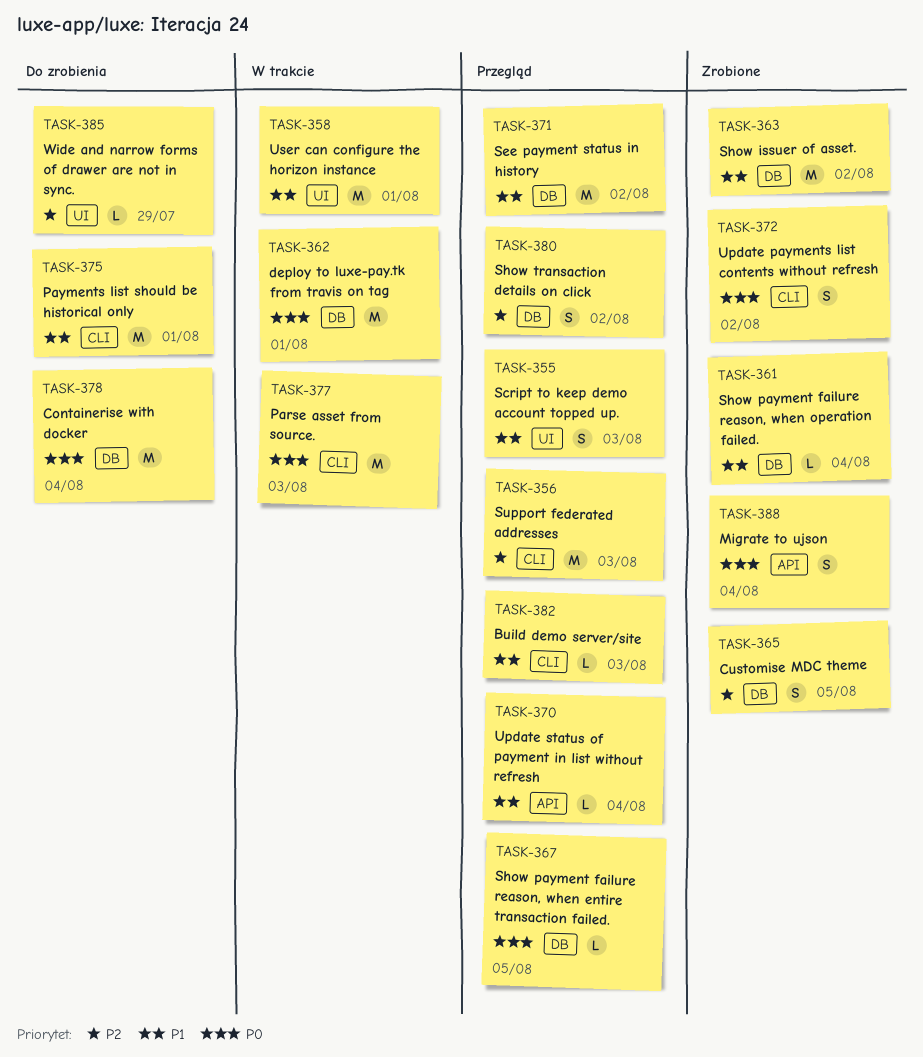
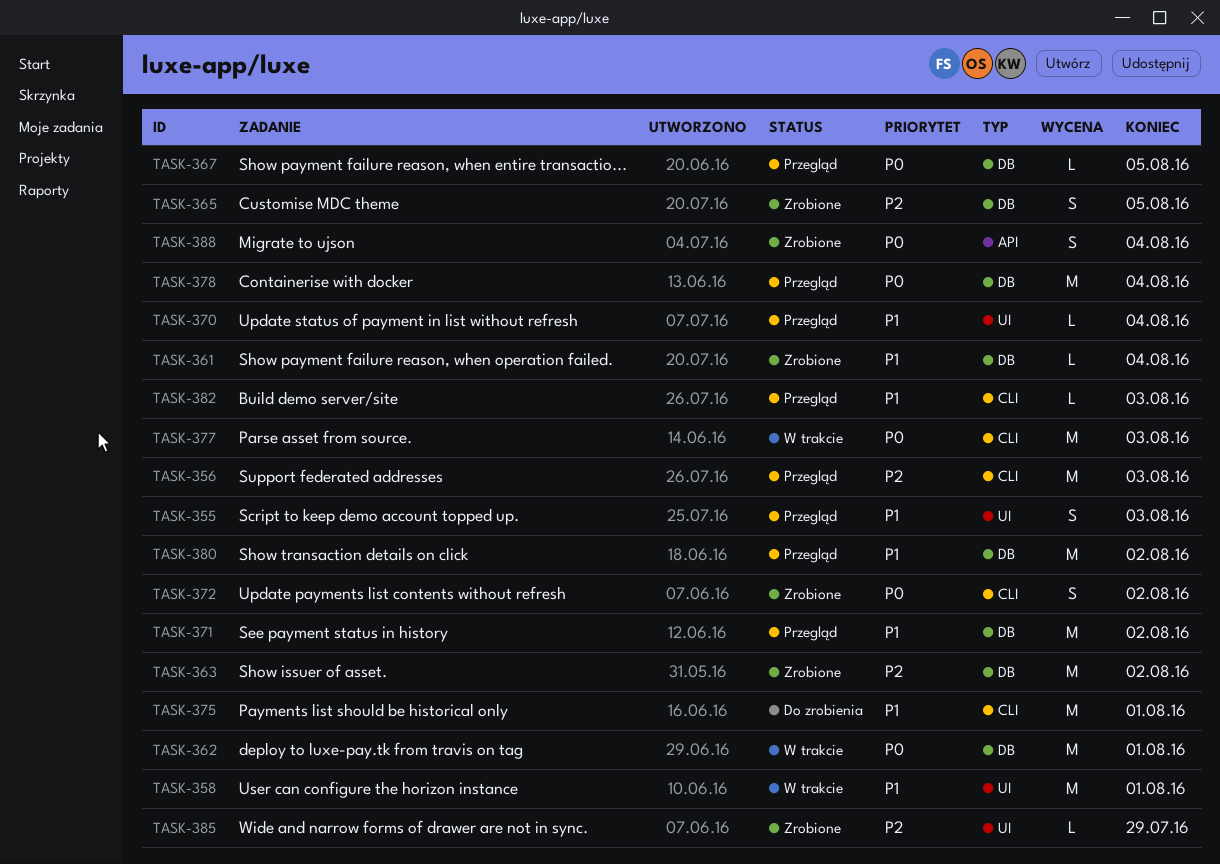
TASK-363, priority: P1 -> P2
TASK-370, label: API -> UI
TASK-378, status: Do zrobienia -> Przegląd
TASK-380, priority: P2 -> P1
TASK-380, estimate: S -> M
TASK-385, status: Do zrobienia -> Zrobione

